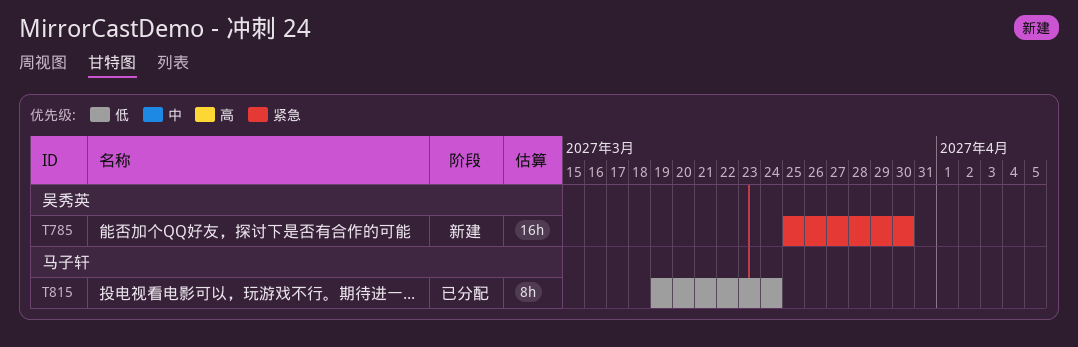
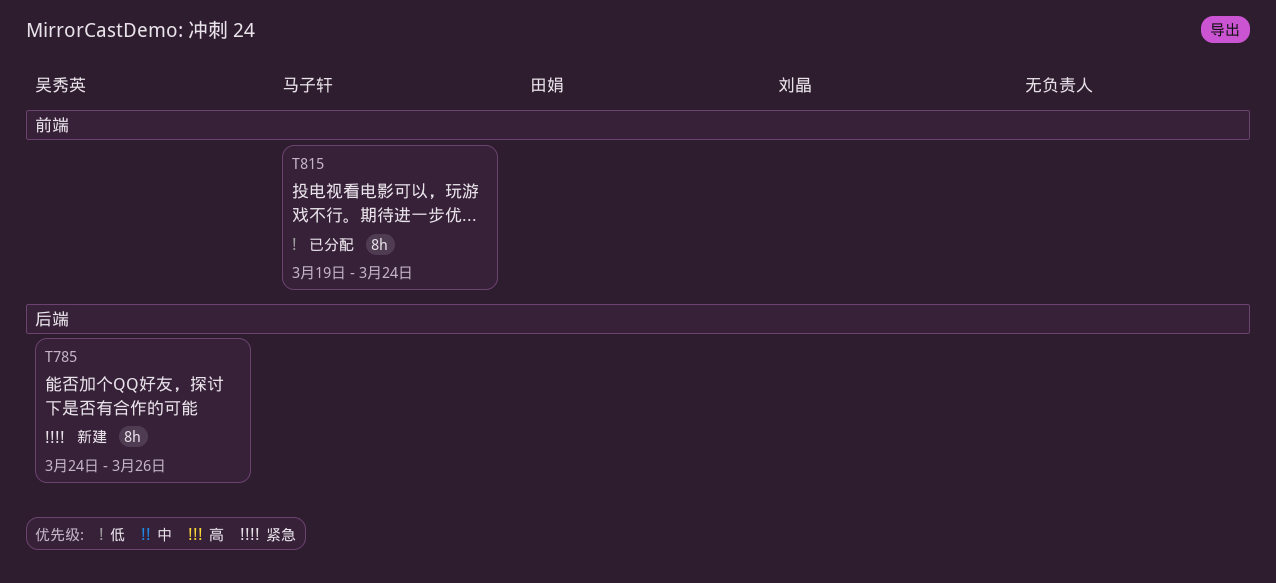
T785, estimate: 16h -> 8h
T785, start: Mar 25 -> Mar 24
T785, due: Mar 30 -> Mar 26

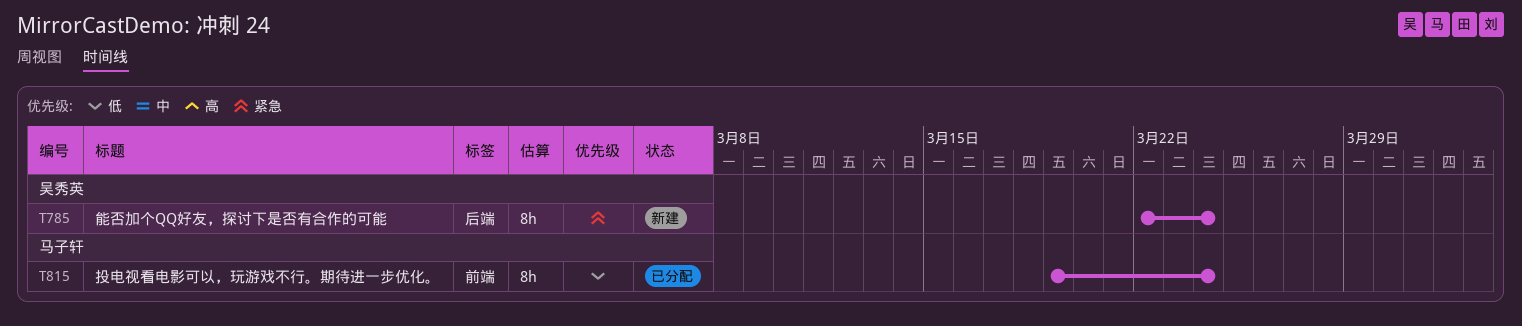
T785, start: Mar 24 -> Mar 22
T785, due: Mar 26 -> Mar 24

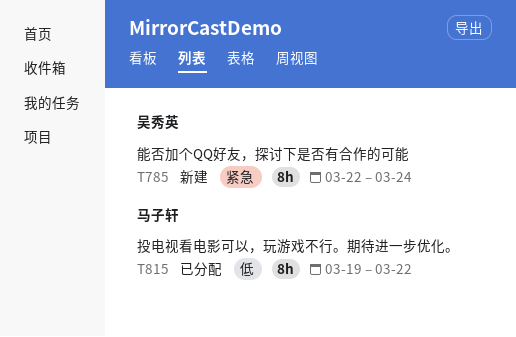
T815, due: Mar 24 -> Mar 22

